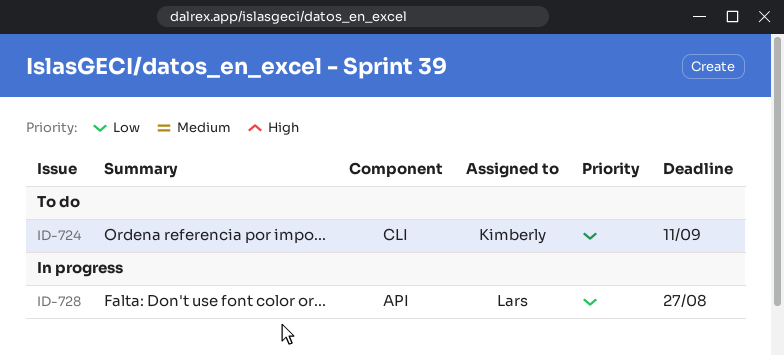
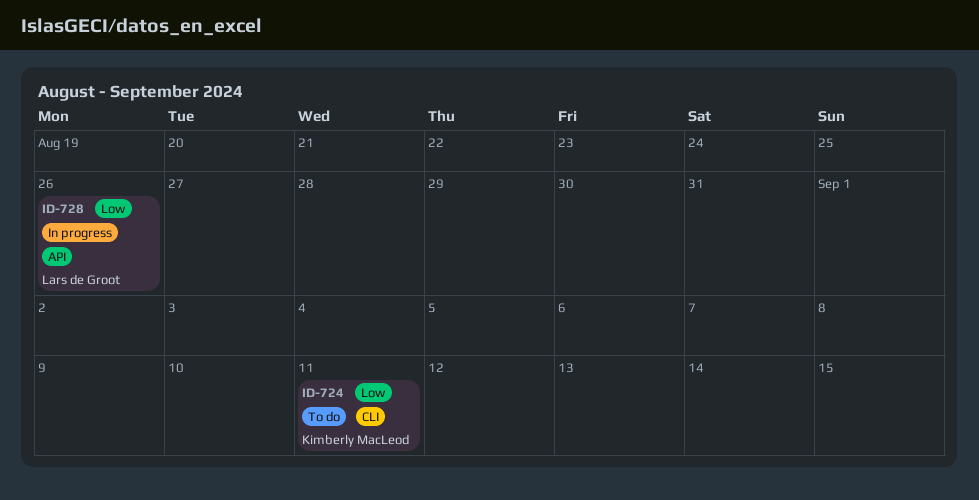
ID-728, due: Aug 27 -> Aug 26

